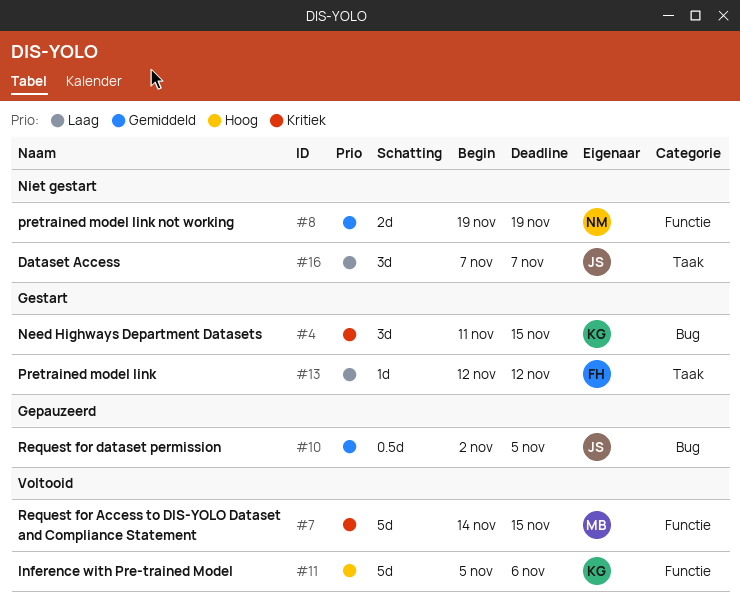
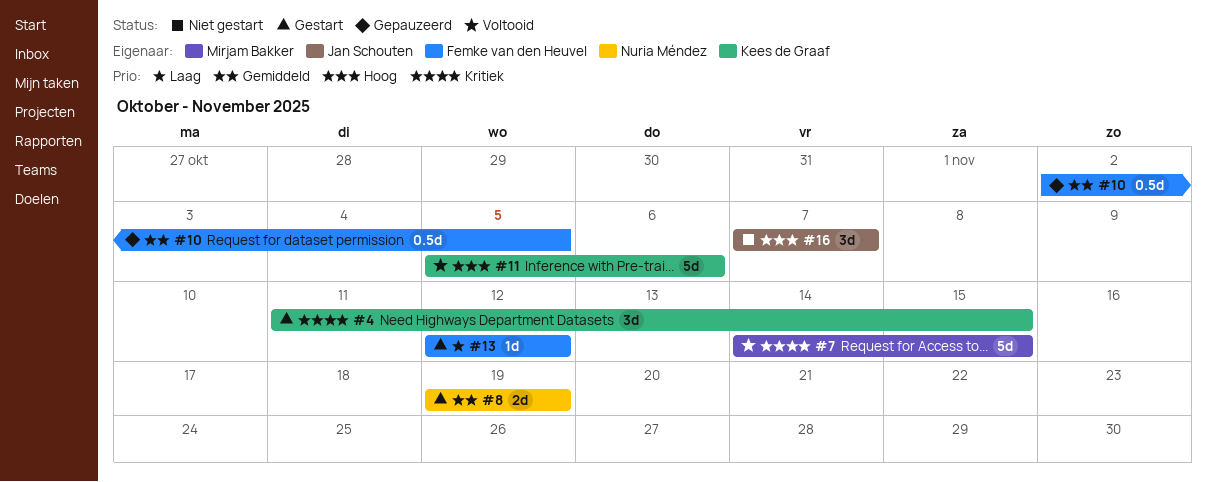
#8, status: Niet gestart -> Gestart
#10, owner: Jan Schouten -> Femke van den Heuvel
#16, priority: Laag -> Hoog

